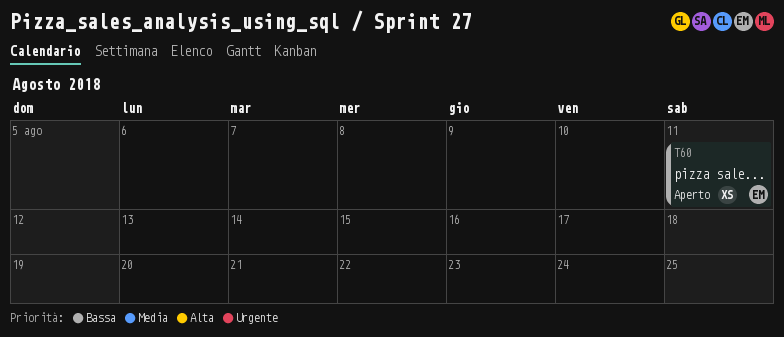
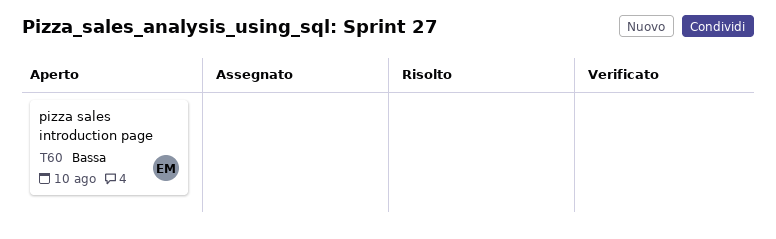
T60, due: Aug 11 -> Aug 10

